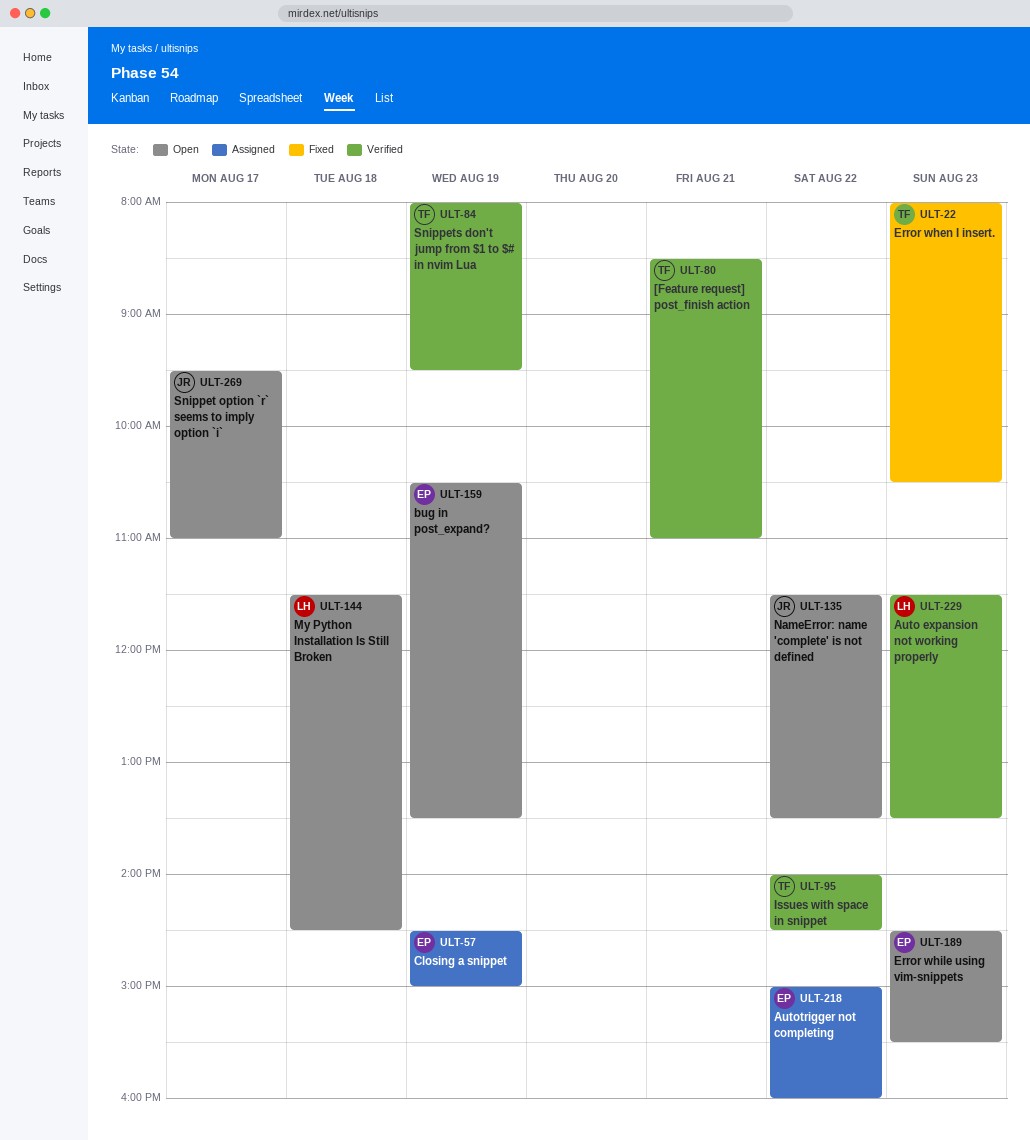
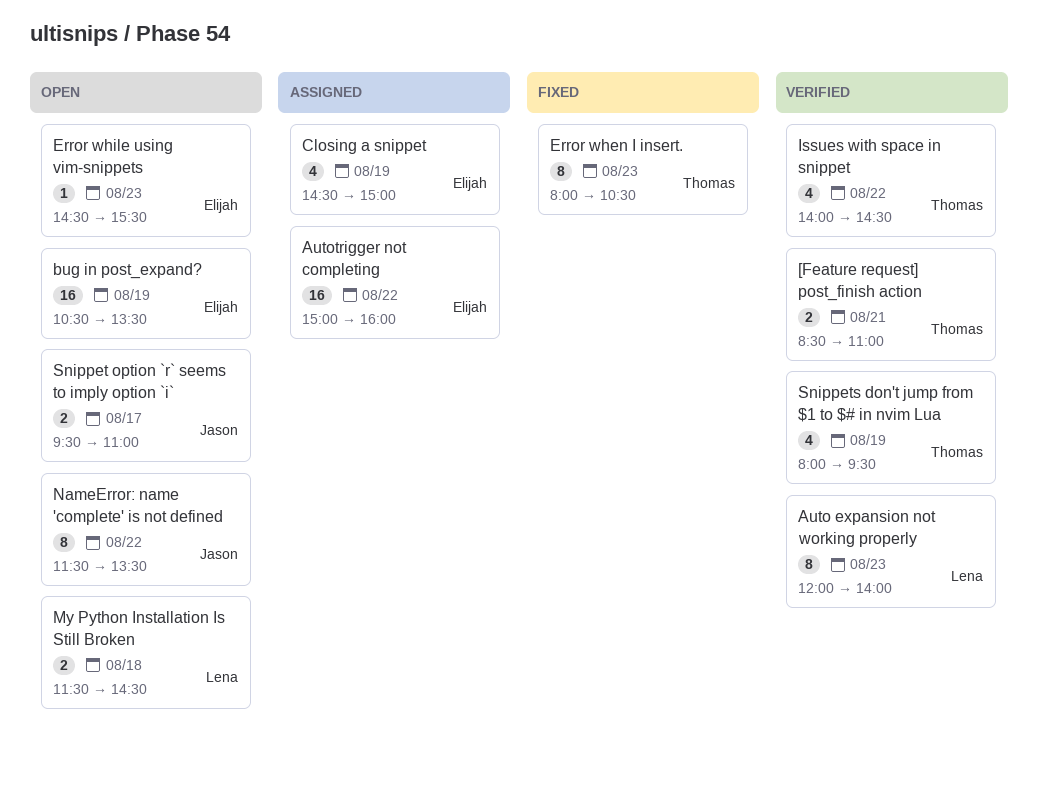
Auto expansion not working properly, begins: 11:30 -> 12:00
Auto expansion not working properly, ends: 13:30 -> 14:00

